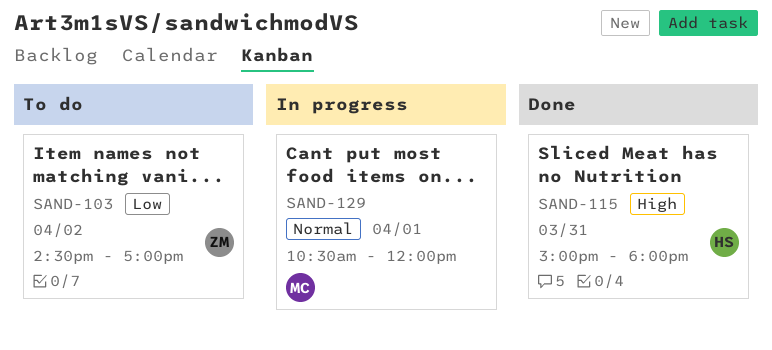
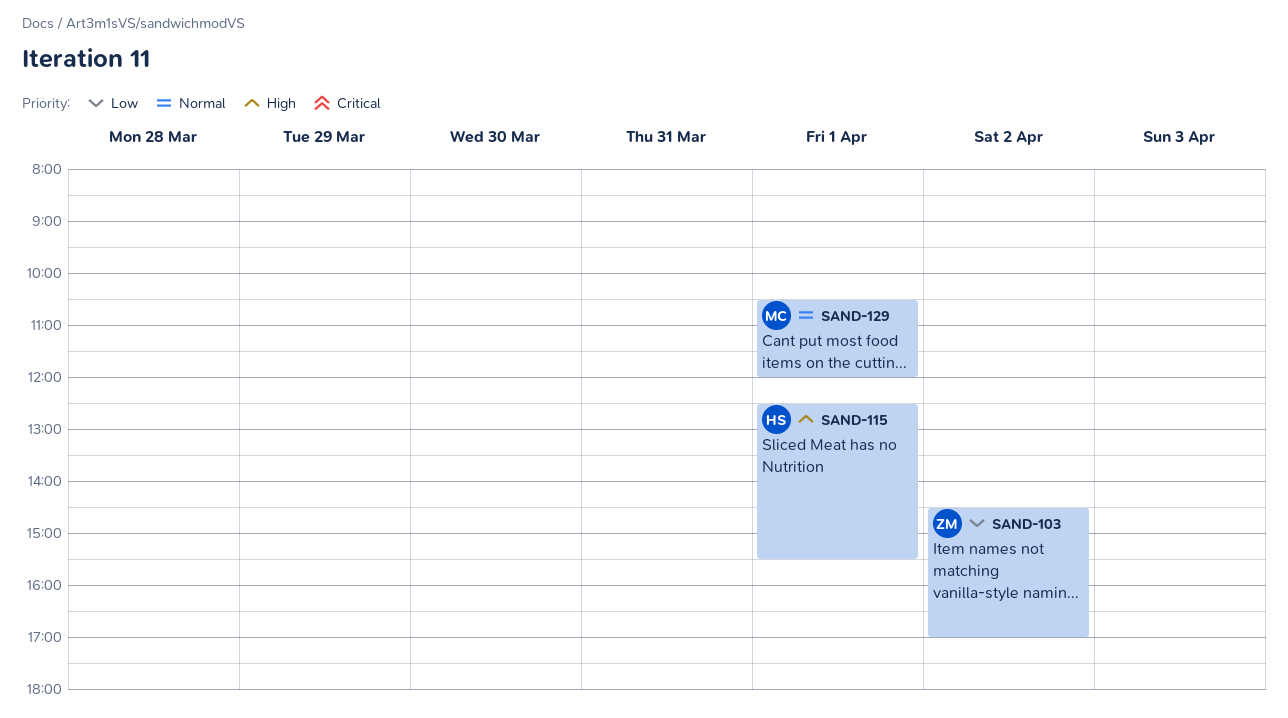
SAND-115, day: Mar 31 -> Apr 1
SAND-115, begins: 15:00 -> 12:30
SAND-115, ends: 18:00 -> 15:30

